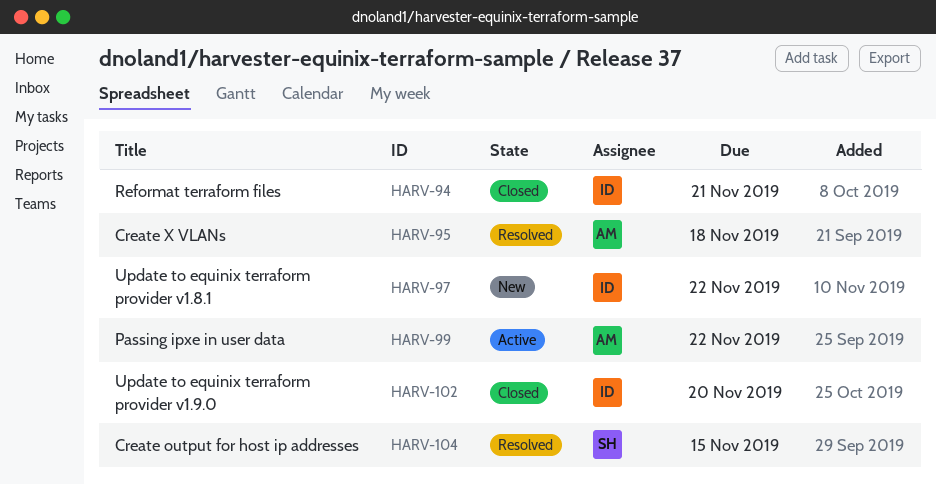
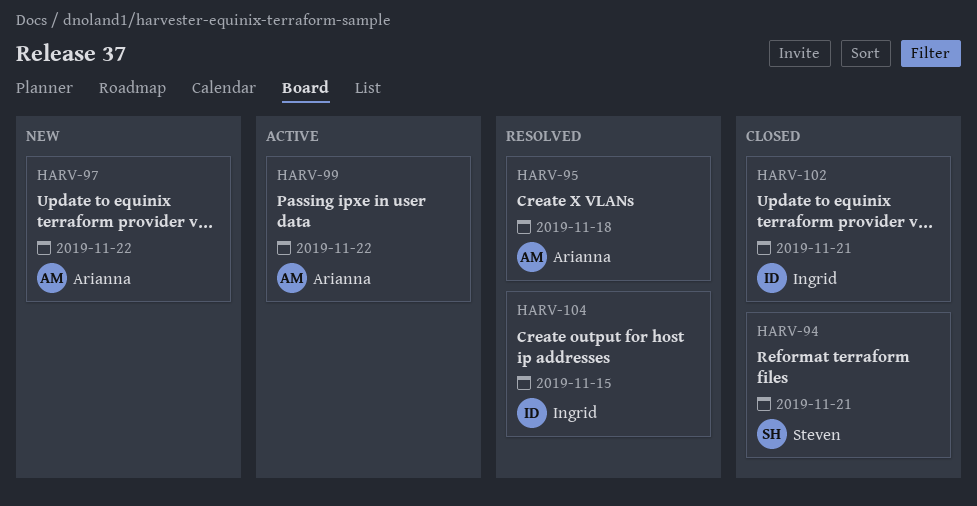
HARV-94, owner: Ingrid -> Steven
HARV-97, owner: Ingrid -> Arianna
HARV-102, due: Nov 20 -> Nov 21
HARV-104, owner: Steven -> Ingrid

